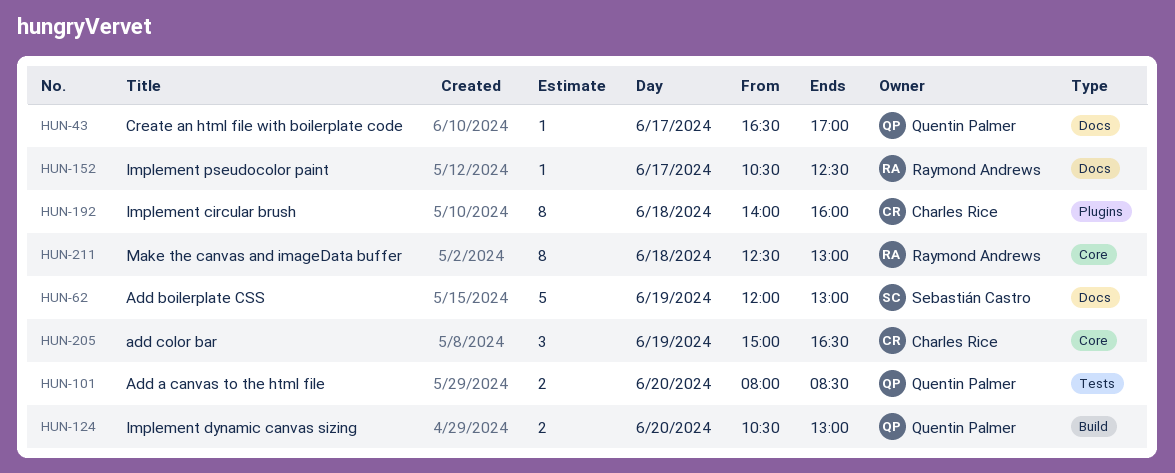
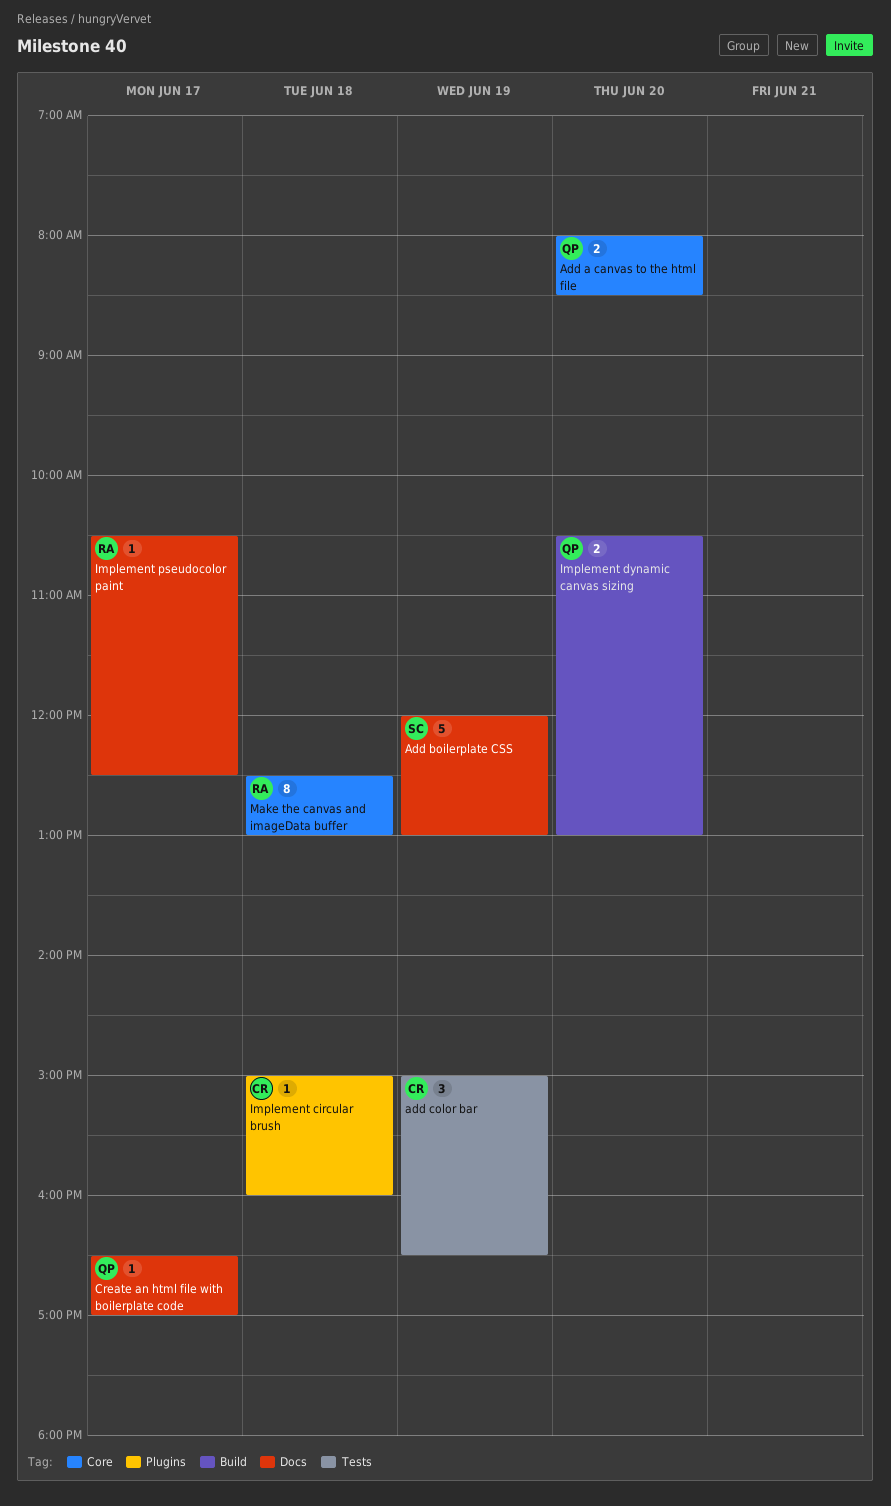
Add a canvas to the html file, label: Tests -> Core
add color bar, label: Core -> Tests
Implement circular brush, estimate: 8 -> 1
Implement circular brush, begins: 14:00 -> 15:00

